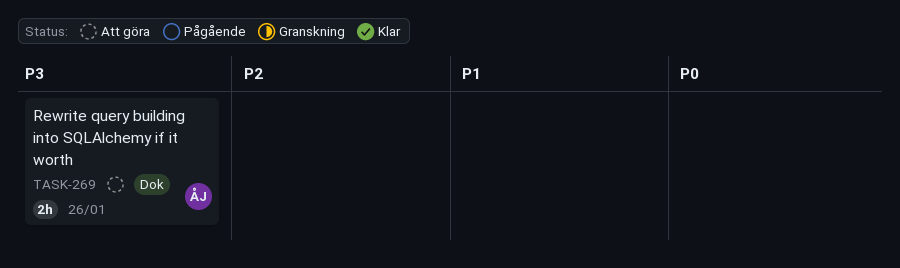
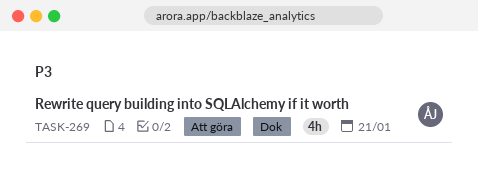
TASK-269, estimate: 2h -> 4h
TASK-269, due: Jan 26 -> Jan 21

